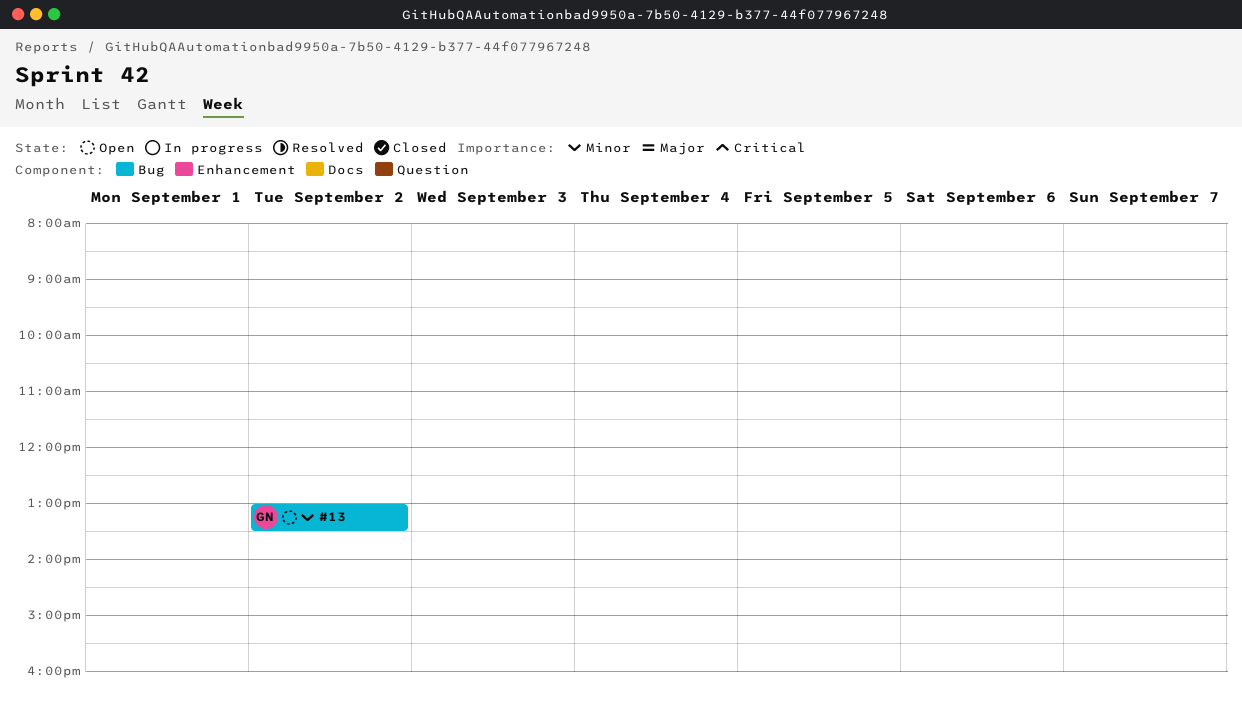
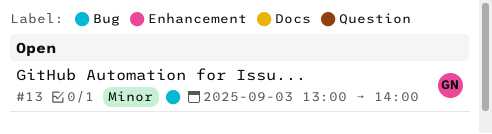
#13, day: Sep 2 -> Sep 3
#13, ends: 13:30 -> 14:00

